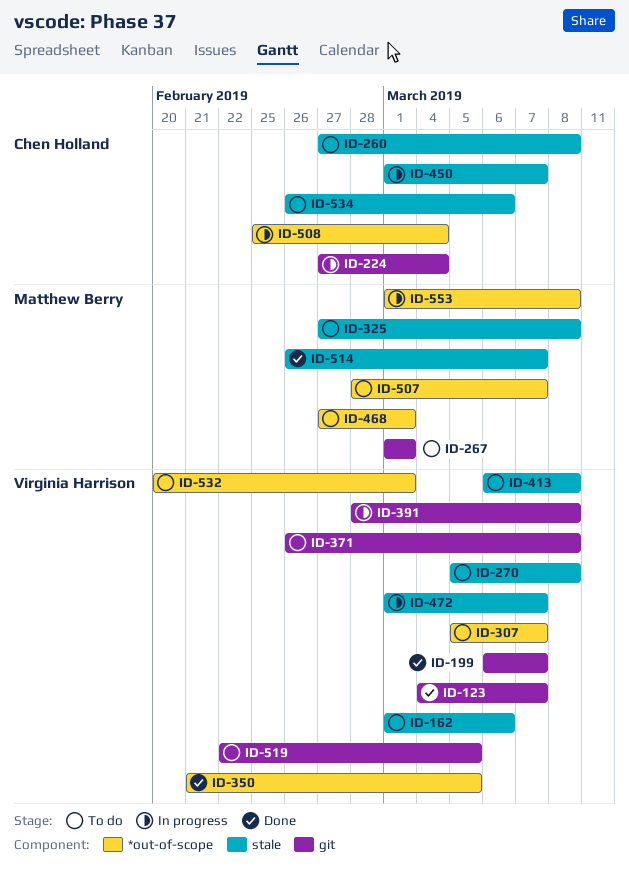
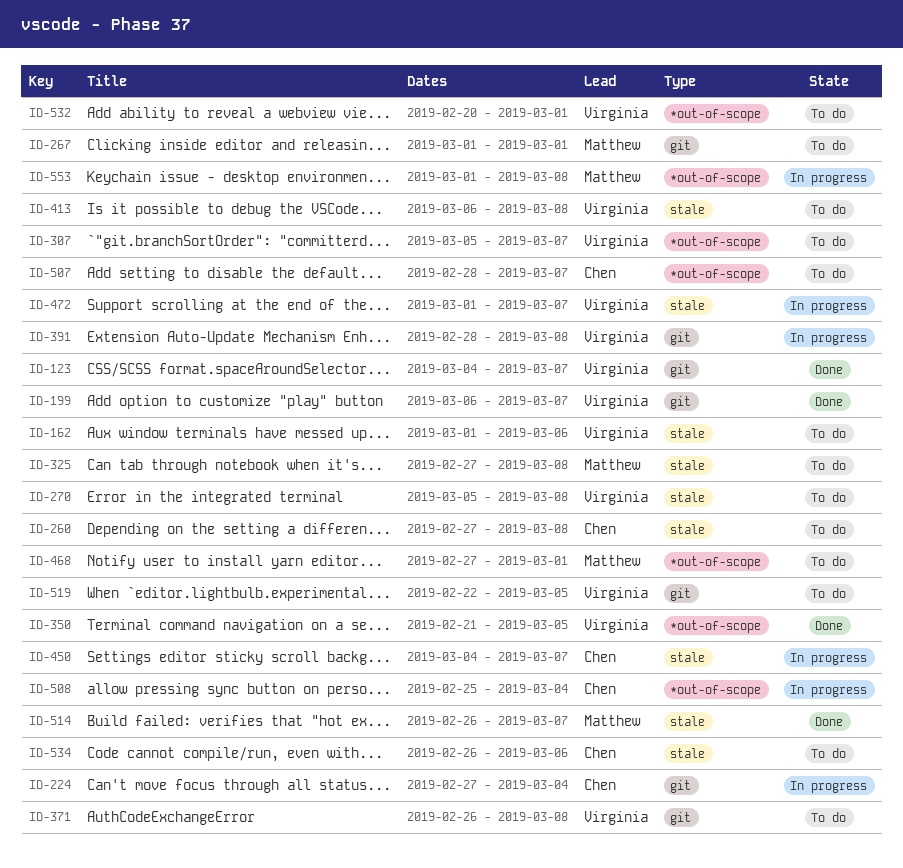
ID-450, start: Mar 1 -> Mar 4
ID-507, owner: Matthew Berry -> Chen Holland

